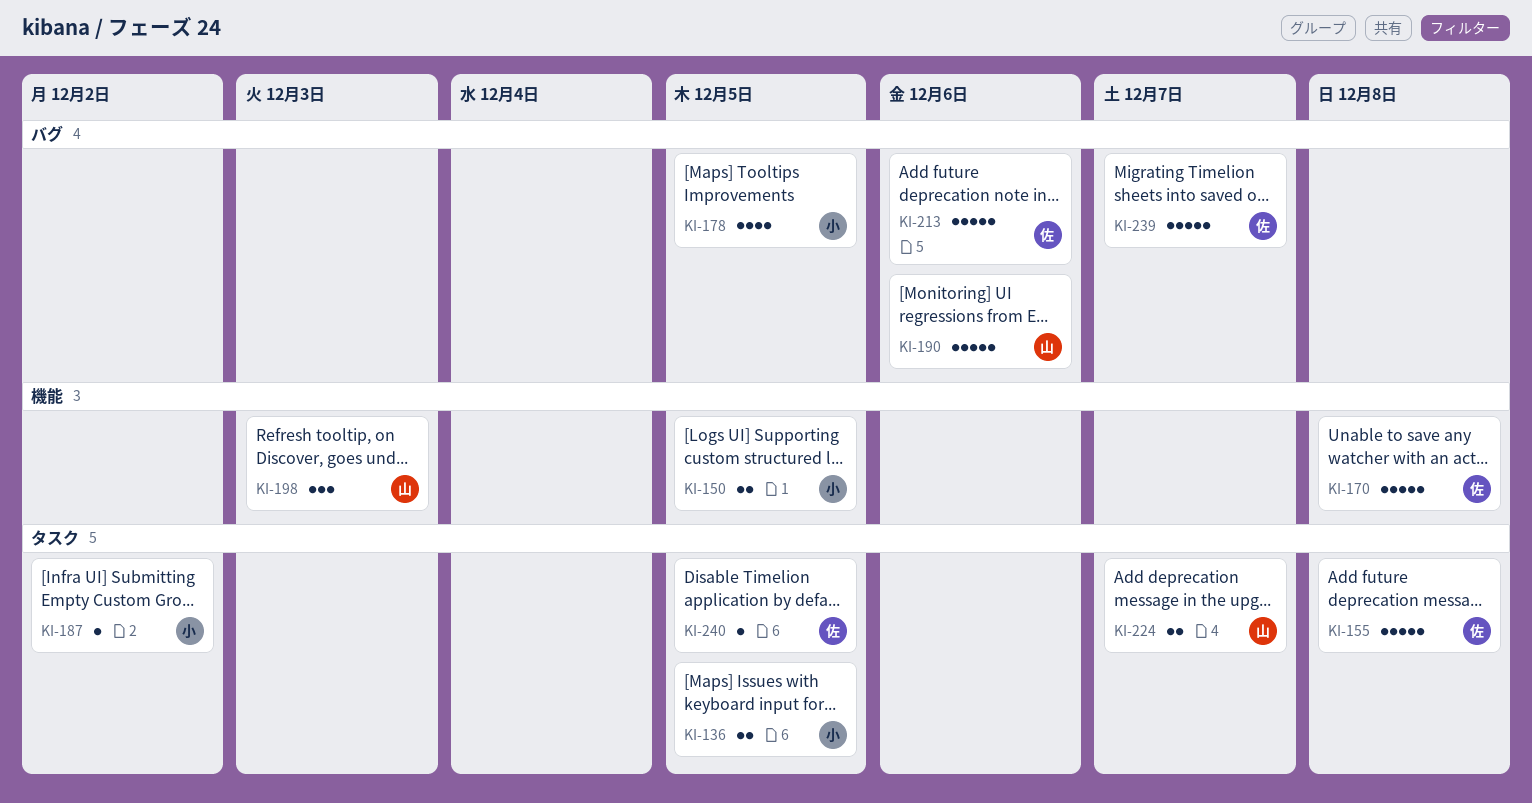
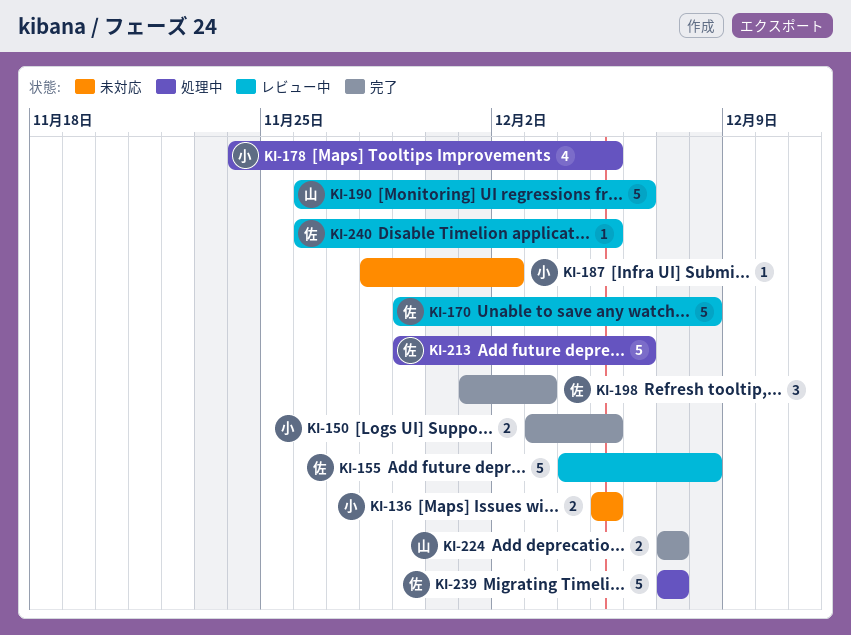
KI-198, owner: 山 -> 佐

